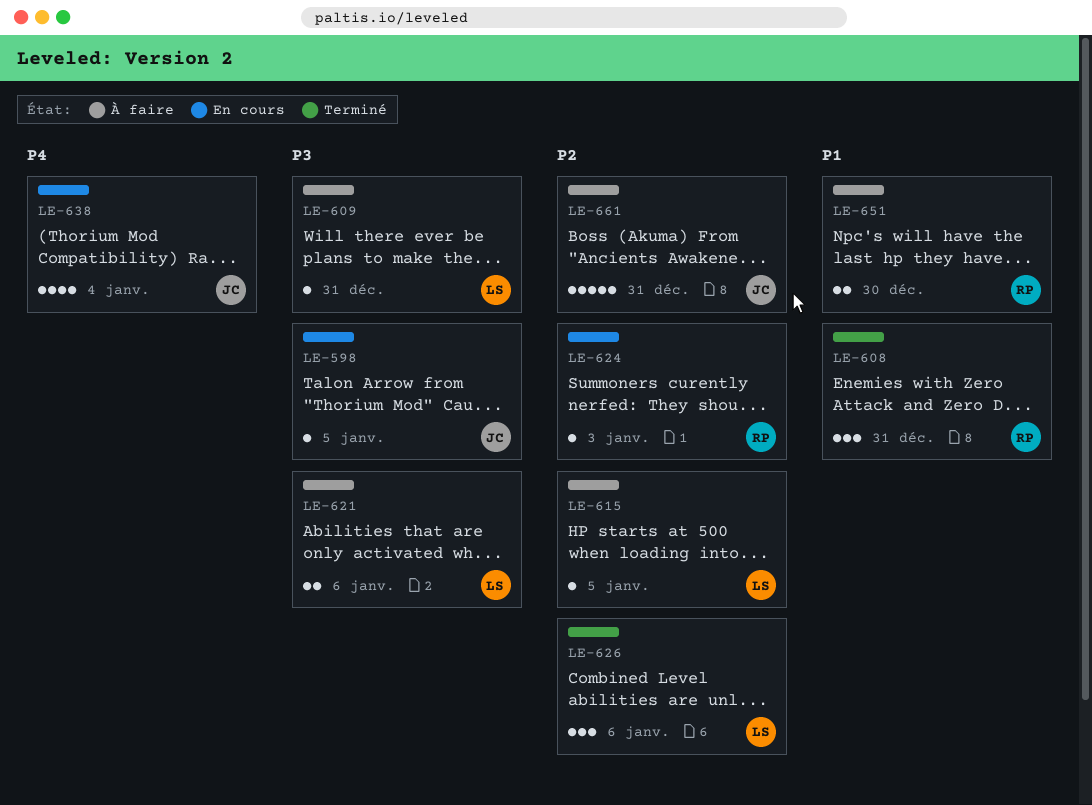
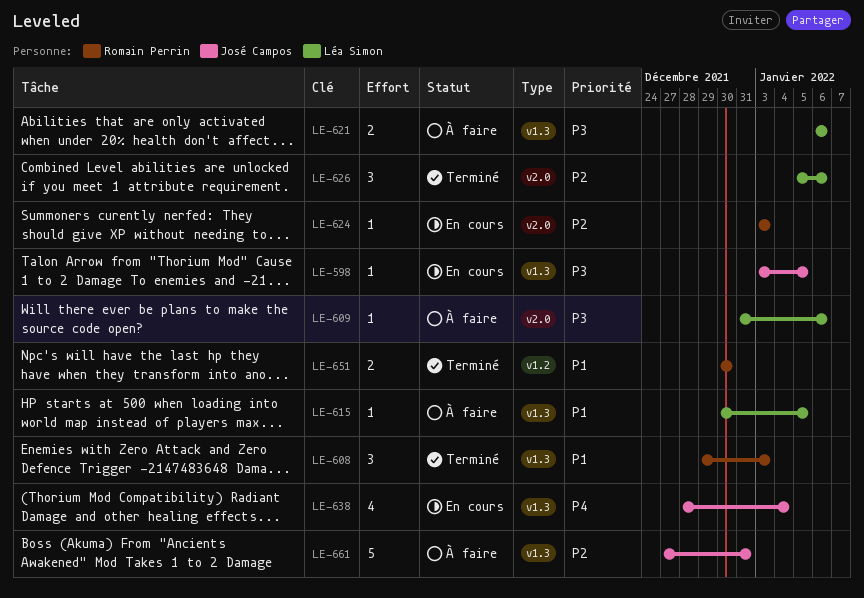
LE-608, due: Dec 31 -> Jan 3
LE-609, due: Dec 31 -> Jan 6
LE-615, priority: P2 -> P1
LE-651, status: À faire -> Terminé

